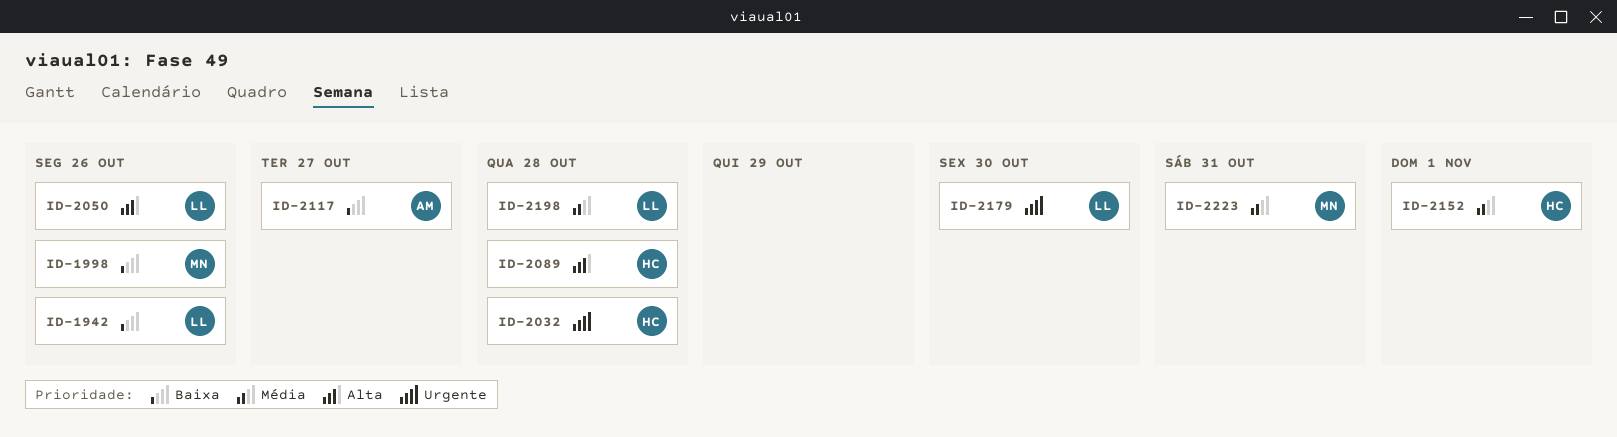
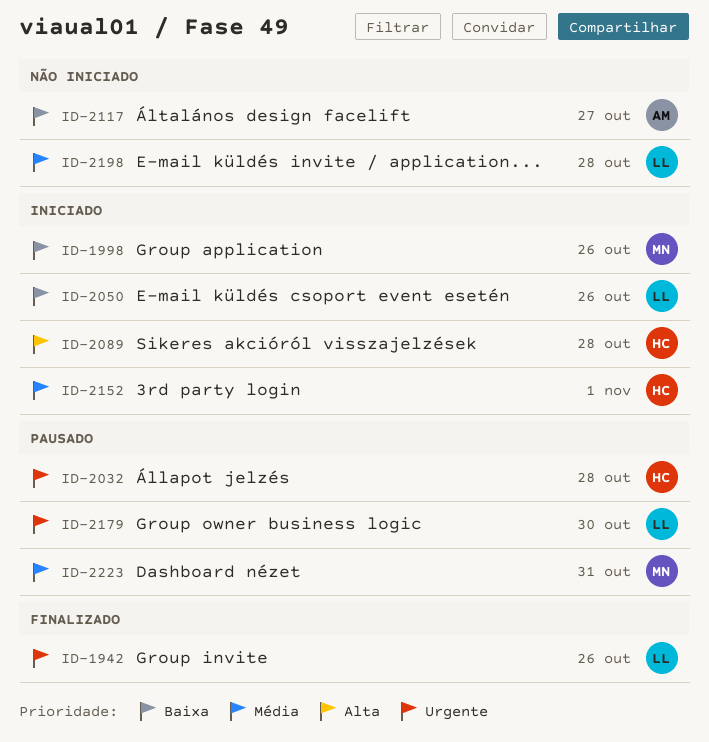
ID-1942, priority: Baixa -> Urgente
ID-2050, priority: Alta -> Baixa

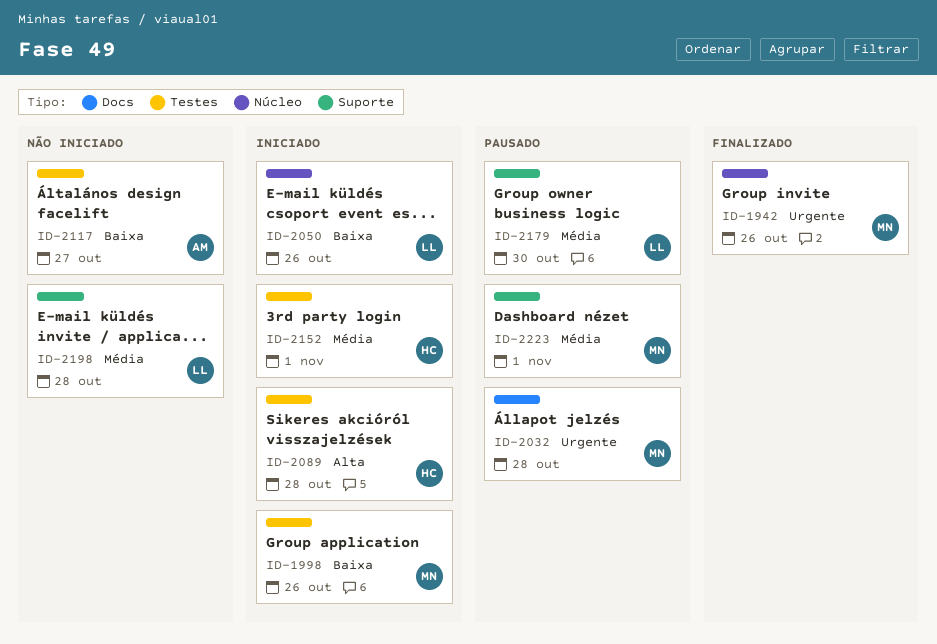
ID-1942, owner: LL -> MN
ID-2032, owner: HC -> MN
ID-2179, priority: Urgente -> Média
ID-2223, due: Oct 31 -> Nov 1

